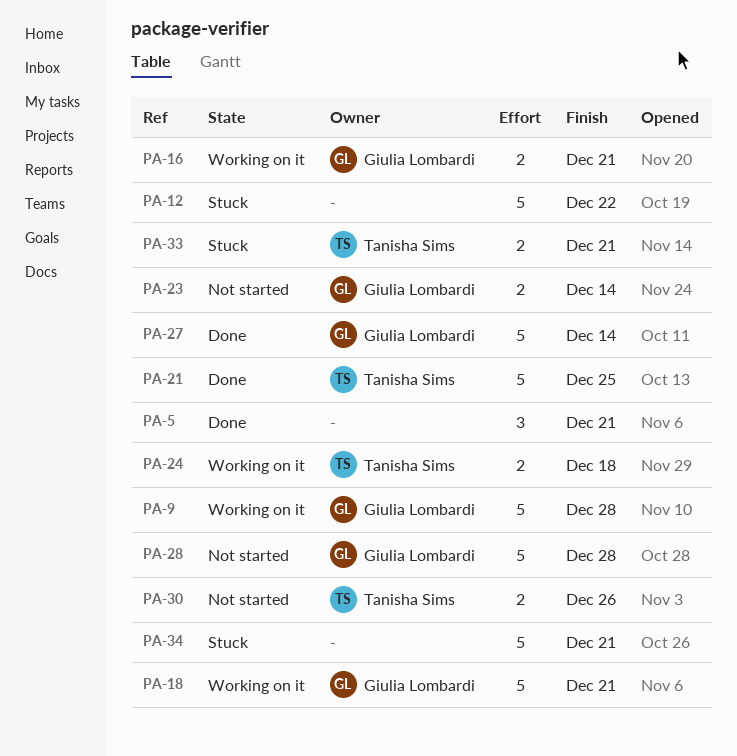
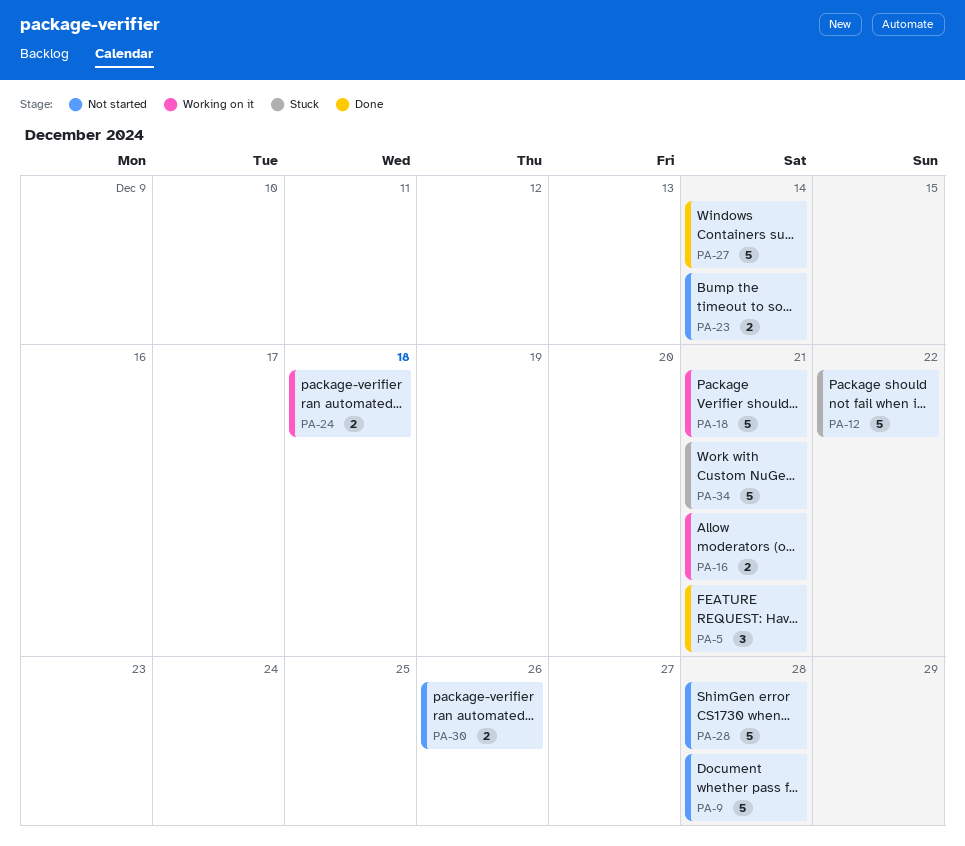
PA-9, status: Working on it -> Not started
PA-21: present -> none
PA-33: present -> none

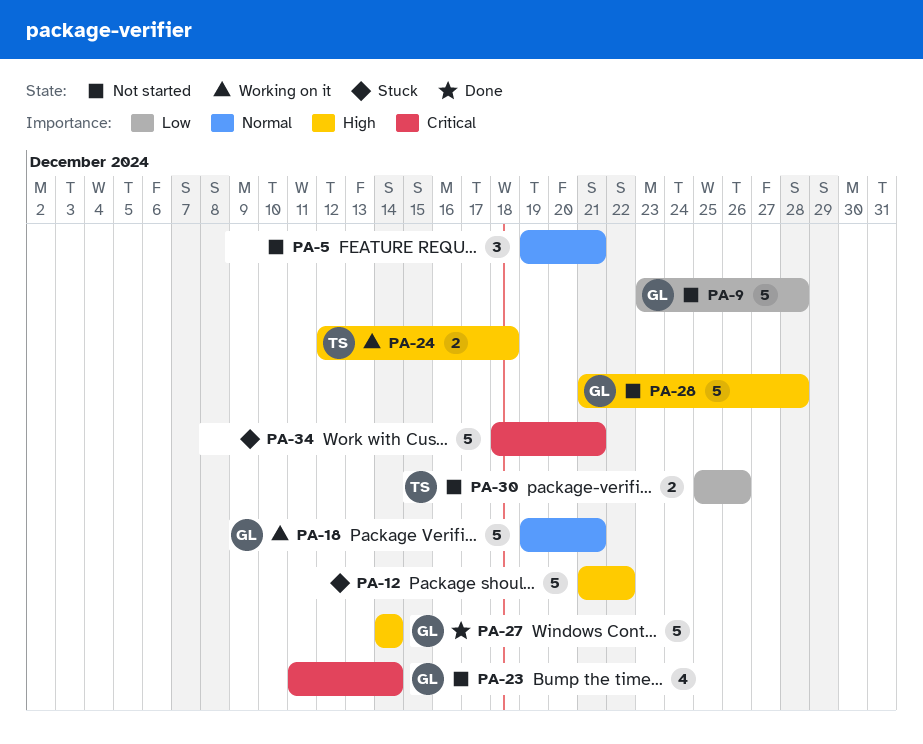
PA-5, status: Done -> Not started
PA-16: present -> none
PA-23, estimate: 2 -> 4

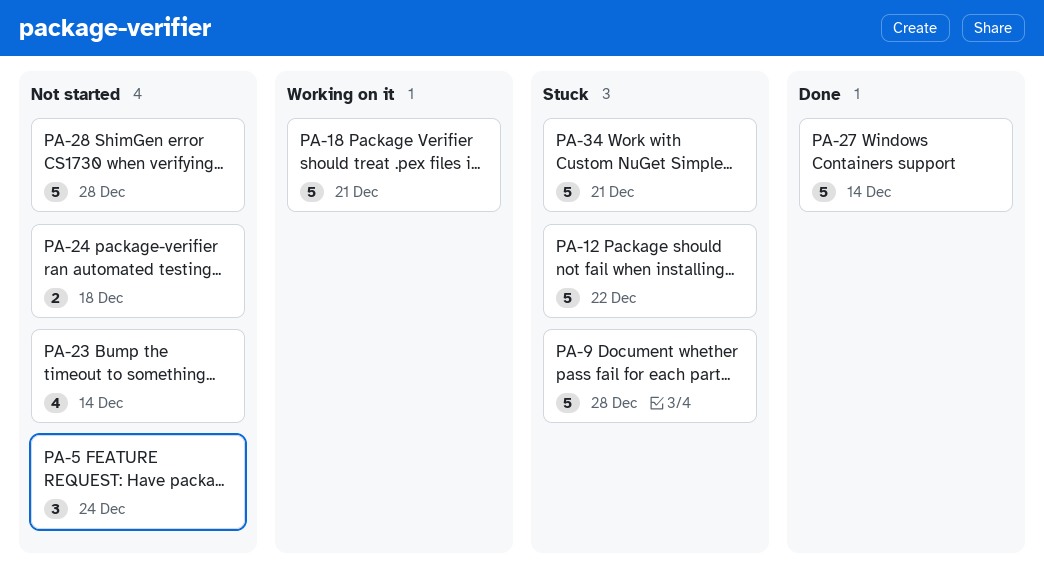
PA-5, due: Dec 21 -> Dec 24
PA-9, status: Not started -> Stuck
PA-24, status: Working on it -> Not started
PA-30: present -> none

